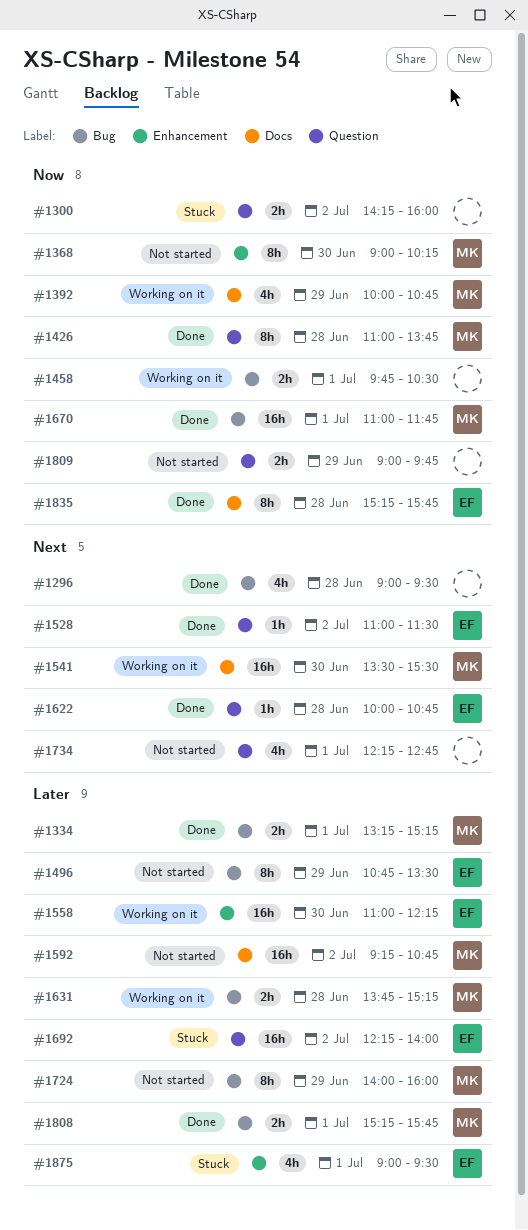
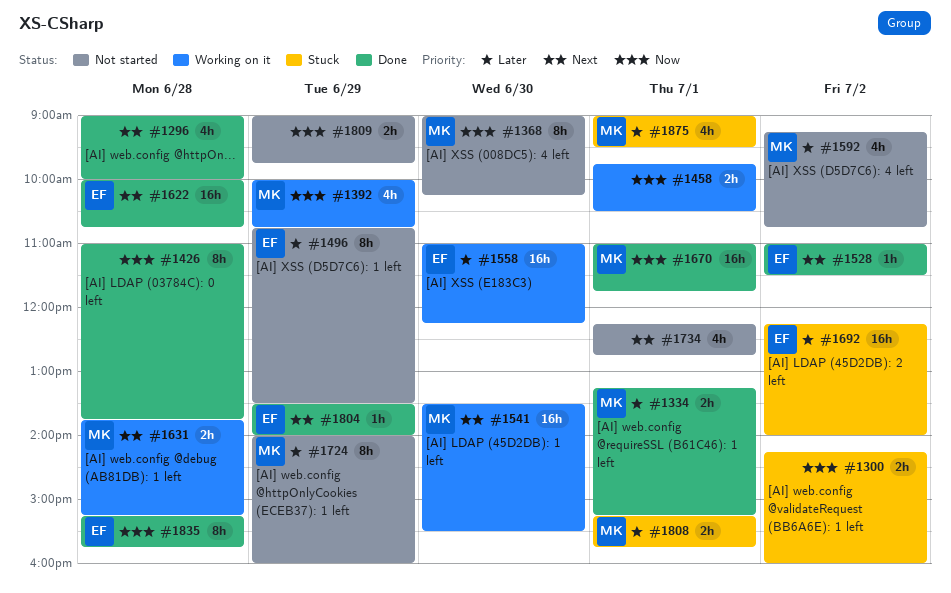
#1296, ends: 09:30 -> 10:00
#1426, owner: MK -> none
#1592, estimate: 16h -> 4h
#1622, estimate: 1h -> 16h
#1631, priority: Later -> Next
#1804: none -> present
#1808, status: Done -> Stuck
#1875, owner: EF -> MK

